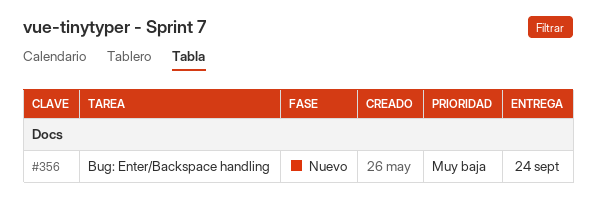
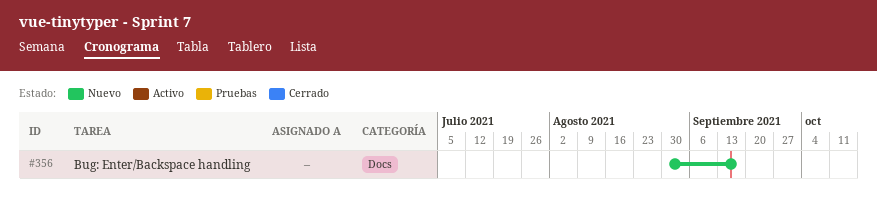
#356, due: Sep 24 -> Sep 17

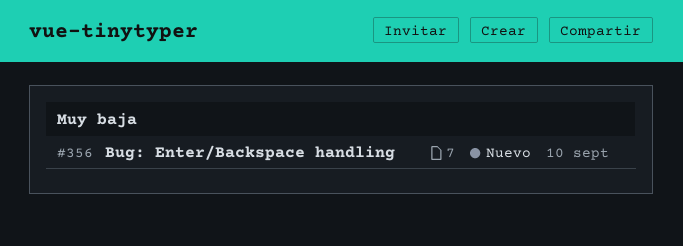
#356, due: Sep 17 -> Sep 10

